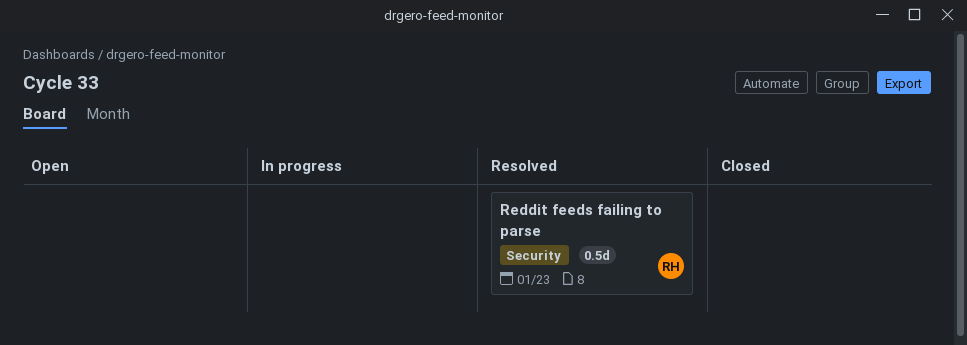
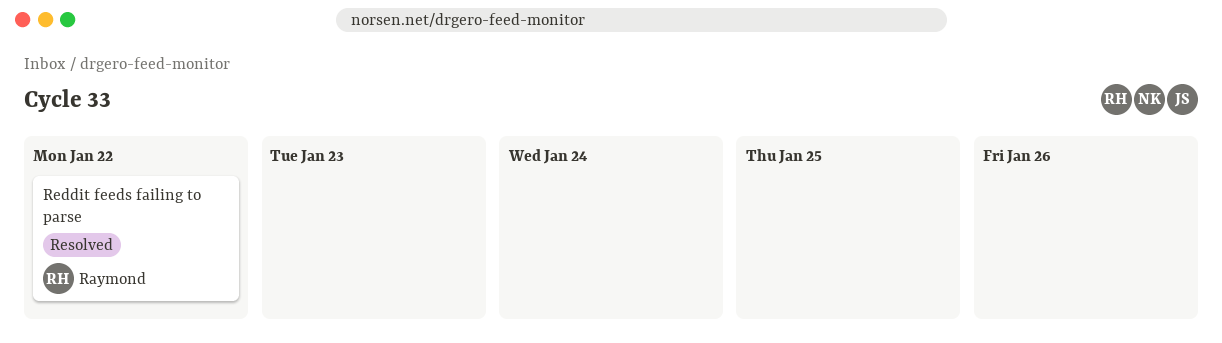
Reddit feeds failing to parse, due: Jan 23 -> Jan 22

